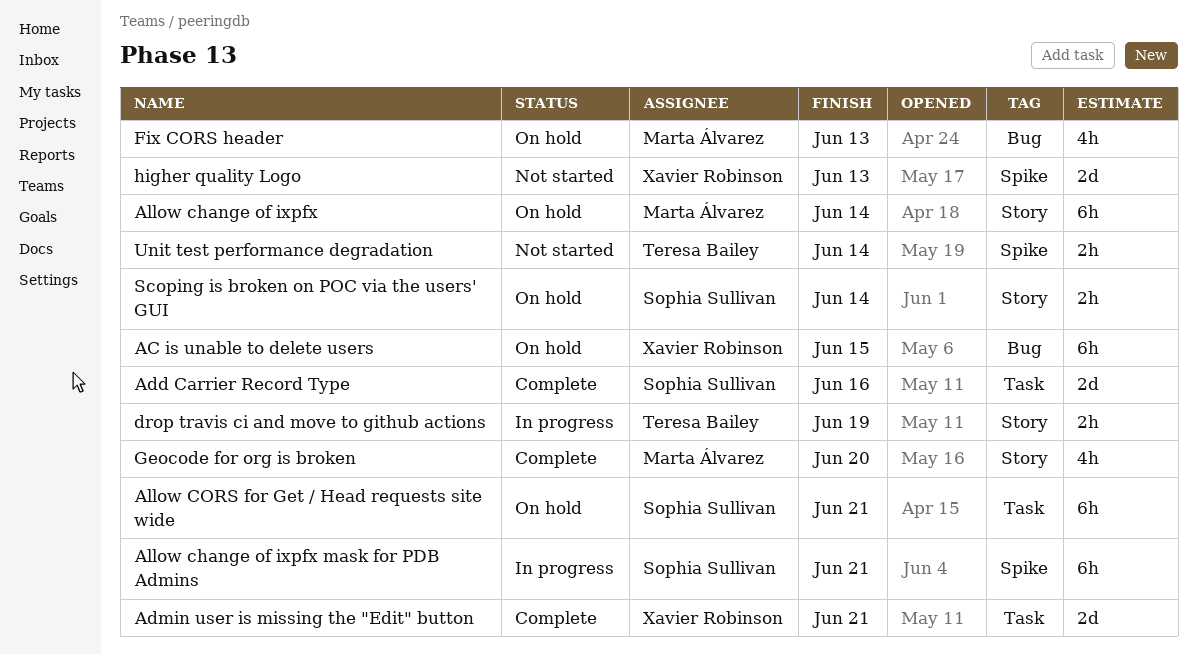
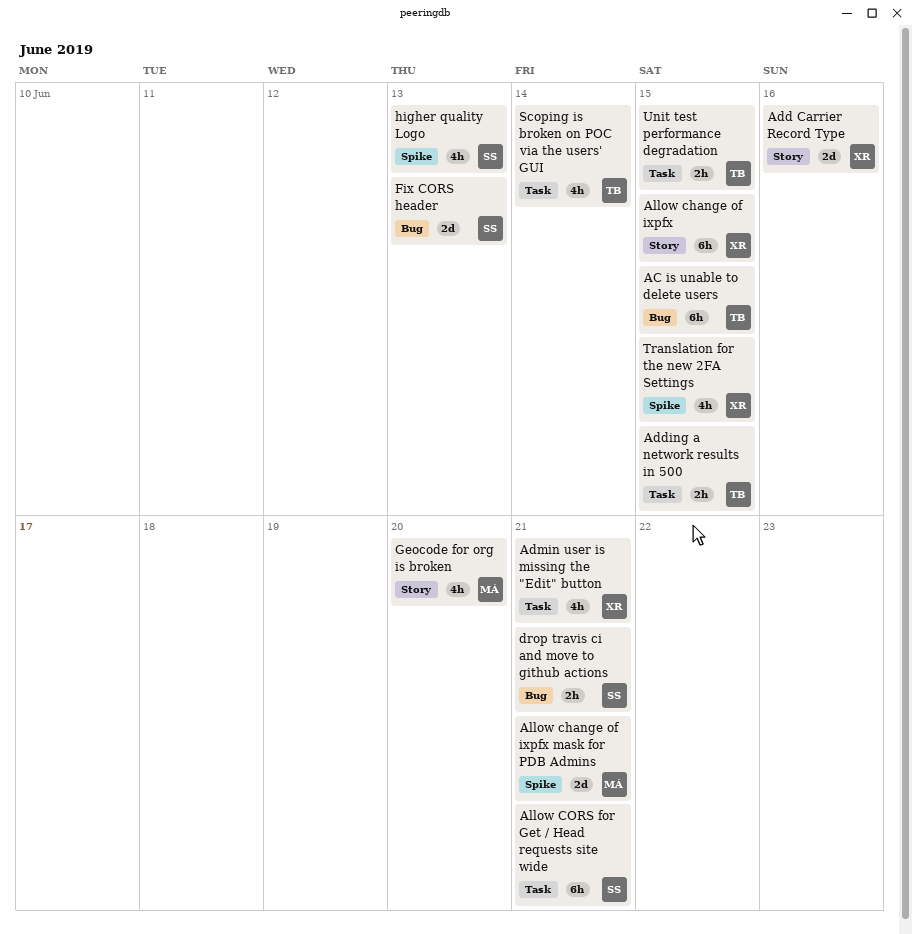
AC is unable to delete users, owner: Xavier Robinson -> Teresa Bailey
Add Carrier Record Type, owner: Sophia Sullivan -> Xavier Robinson
Add Carrier Record Type, label: Task -> Story
Adding a network results in 500: none -> present
Admin user is missing the "Edit" button, estimate: 2d -> 4h
Allow change of ixpfx, owner: Marta Álvarez -> Xavier Robinson
Allow change of ixpfx, due: Jun 14 -> Jun 15
Allow change of ixpfx mask for PDB Admins, owner: Sophia Sullivan -> Marta Álvarez
Allow change of ixpfx mask for PDB Admins, estimate: 6h -> 2d
drop travis ci and move to github actions, owner: Teresa Bailey -> Sophia Sullivan
drop travis ci and move to github actions, label: Story -> Bug
drop travis ci and move to github actions, due: Jun 19 -> Jun 21
Fix CORS header, owner: Marta Álvarez -> Sophia Sullivan
Fix CORS header, estimate: 4h -> 2d
higher quality Logo, owner: Xavier Robinson -> Sophia Sullivan
higher quality Logo, estimate: 2d -> 4h
Scoping is broken on POC via the users' GUI, owner: Sophia Sullivan -> Teresa Bailey
Scoping is broken on POC via the users' GUI, label: Story -> Task
Scoping is broken on POC via the users' GUI, estimate: 2h -> 4h
Translation for the new 2FA Settings: none -> present
Unit test performance degradation, label: Spike -> Task
Unit test performance degradation, due: Jun 14 -> Jun 15

